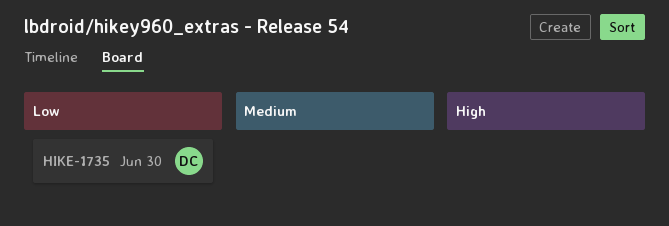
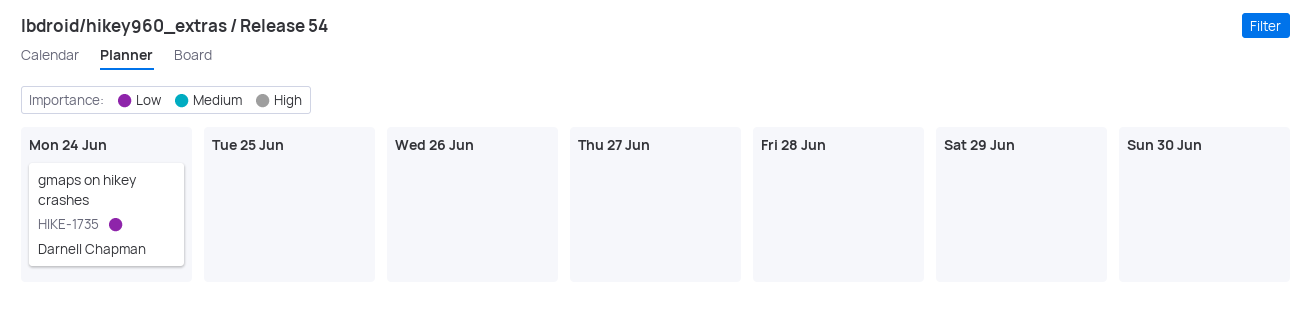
HIKE-1735, due: Jun 30 -> Jun 24

